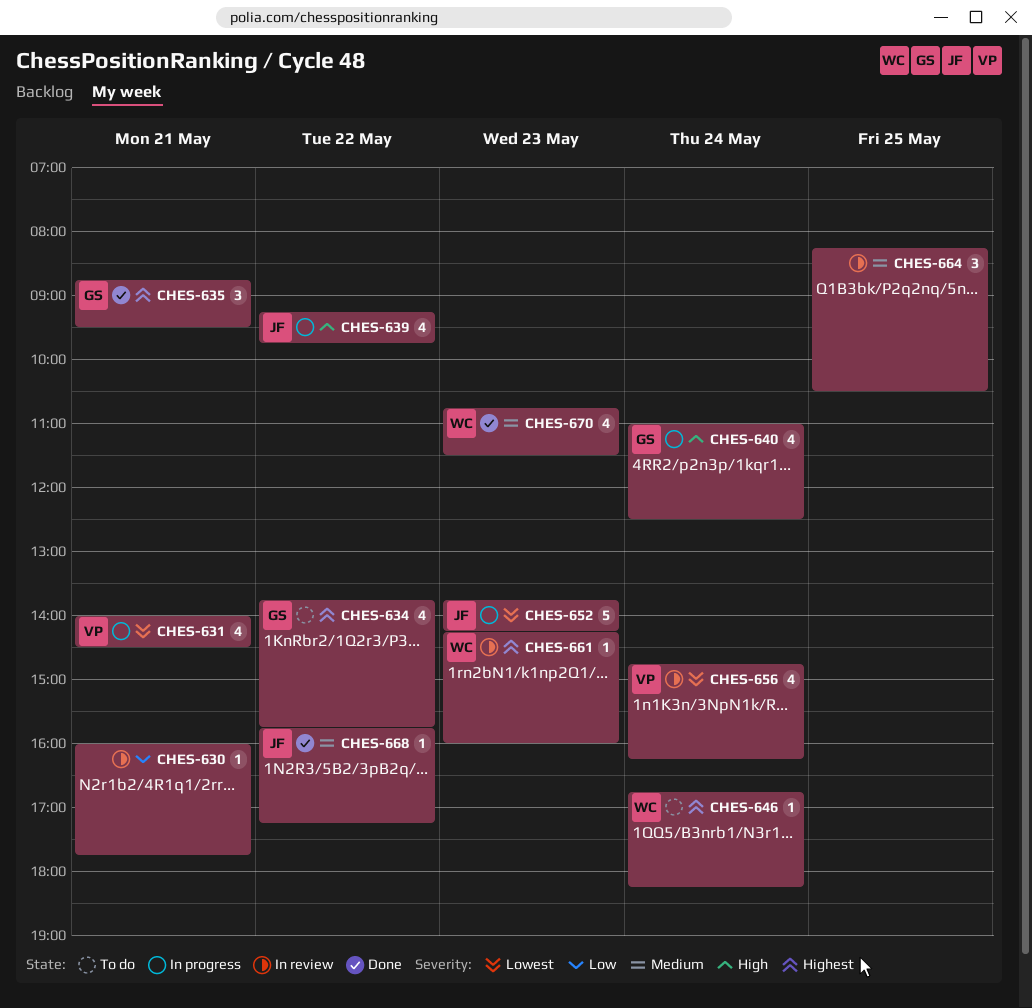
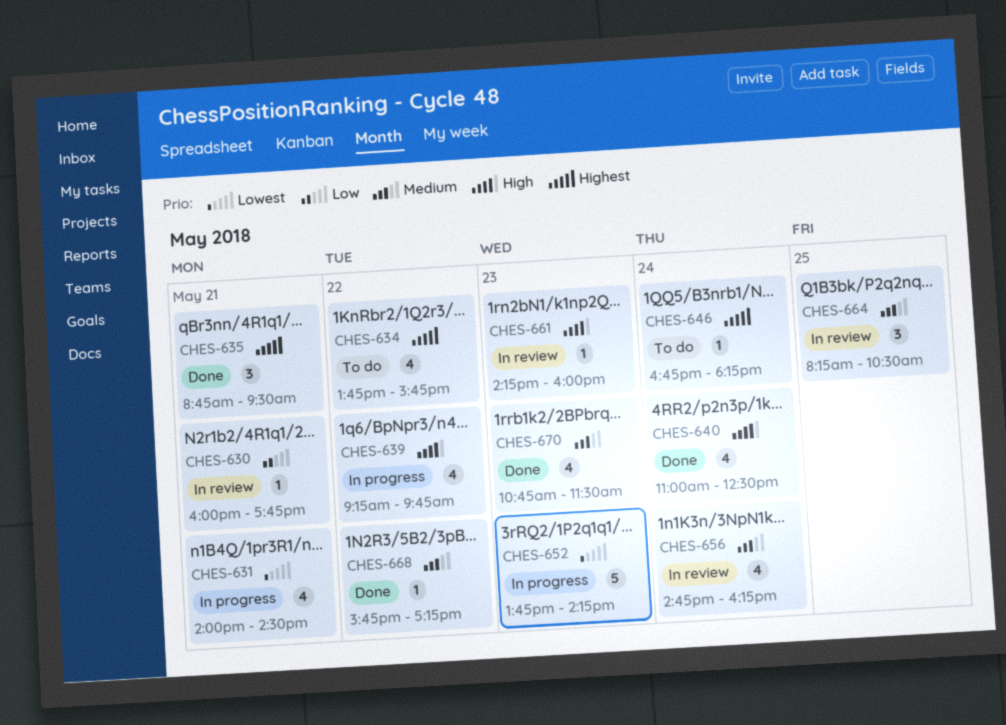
CHES-640, status: In progress -> Done
CHES-656, priority: Lowest -> Medium
CHES-661, priority: Highest -> High

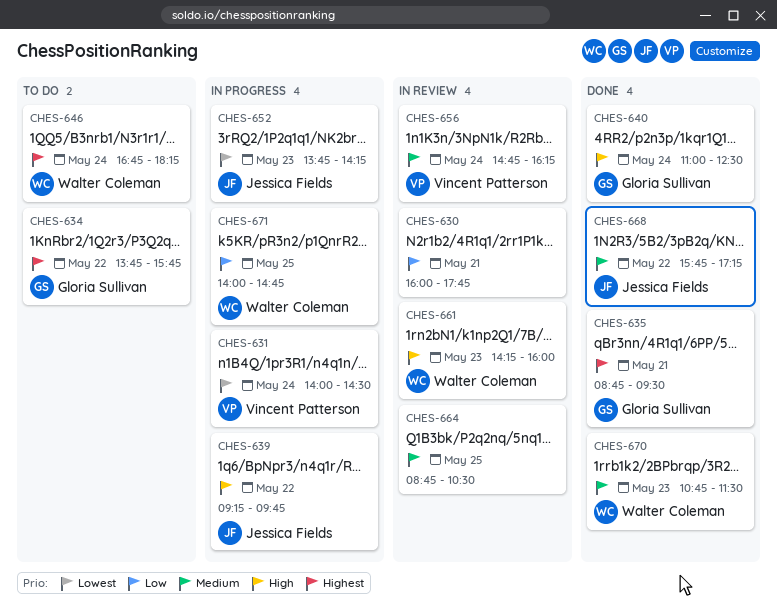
CHES-631, day: May 21 -> May 24
CHES-664, begins: 08:15 -> 08:45
CHES-671: none -> present

